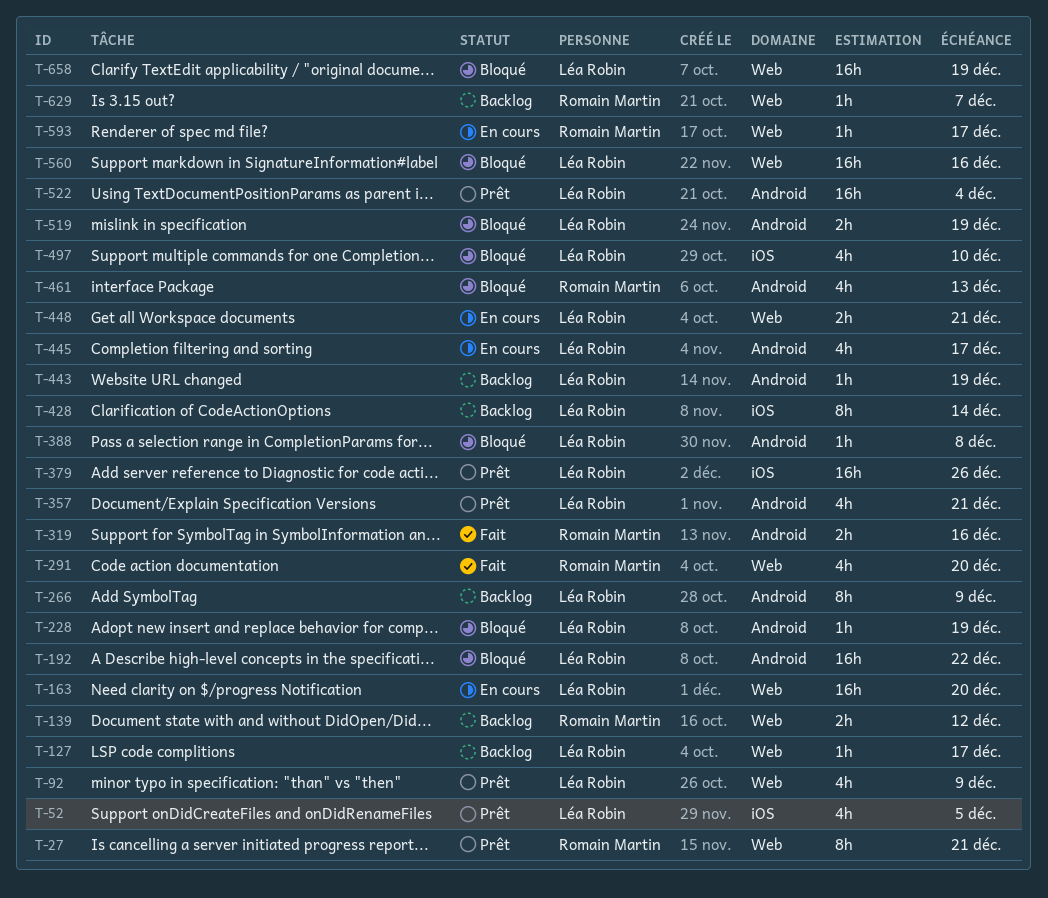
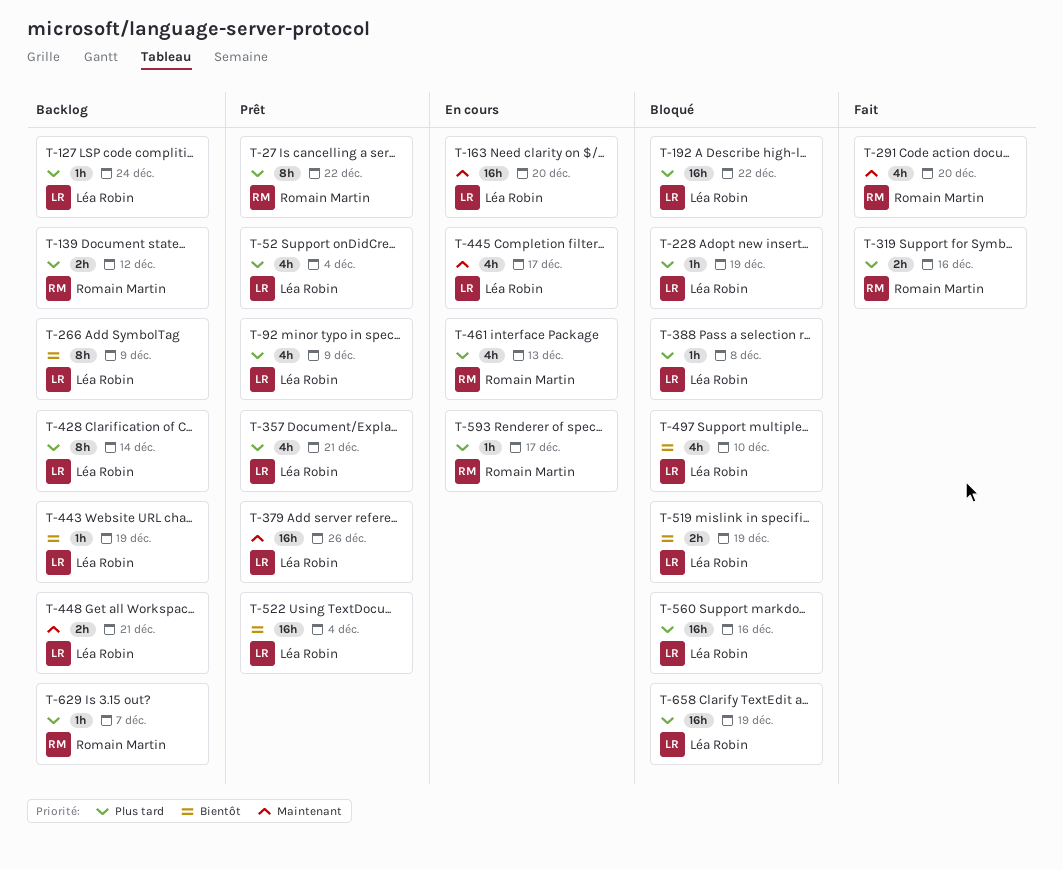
T-27, due: Dec 21 -> Dec 22
T-52, due: Dec 5 -> Dec 4
T-127, due: Dec 17 -> Dec 24
T-448, status: En cours -> Backlog
T-461, status: Bloqué -> En cours

